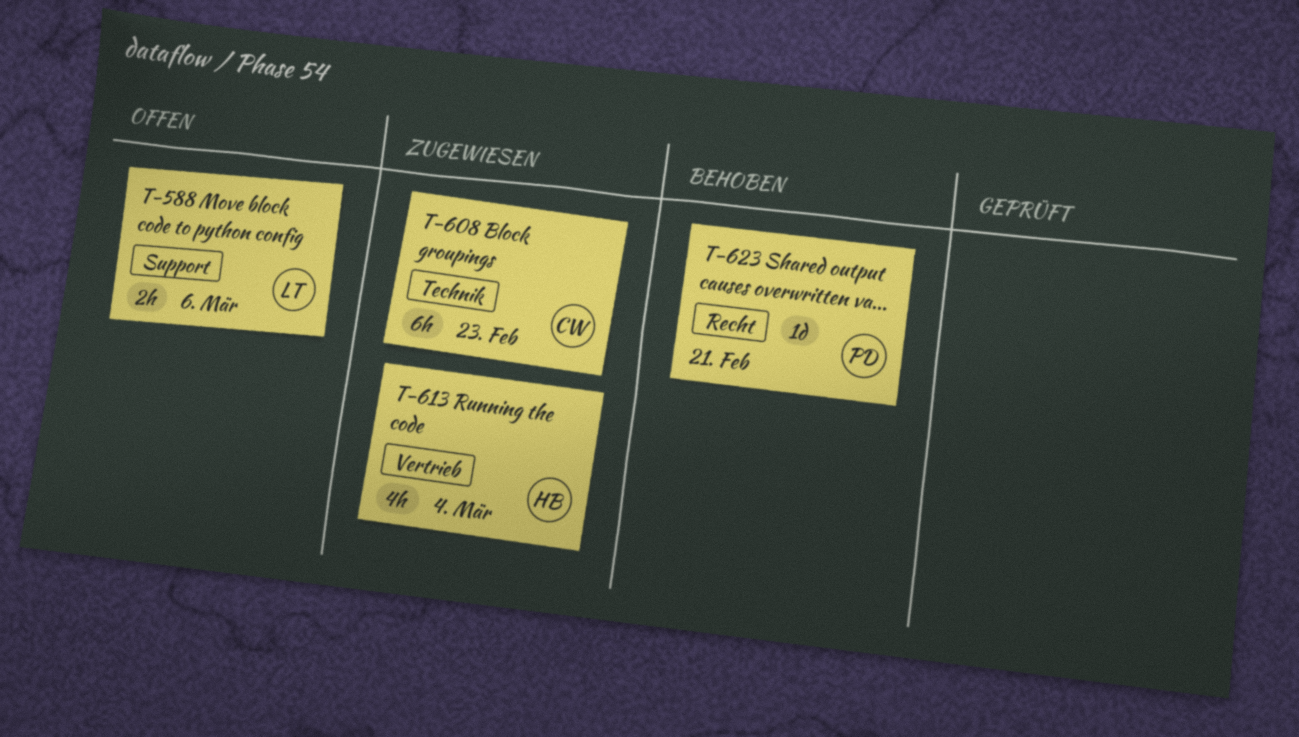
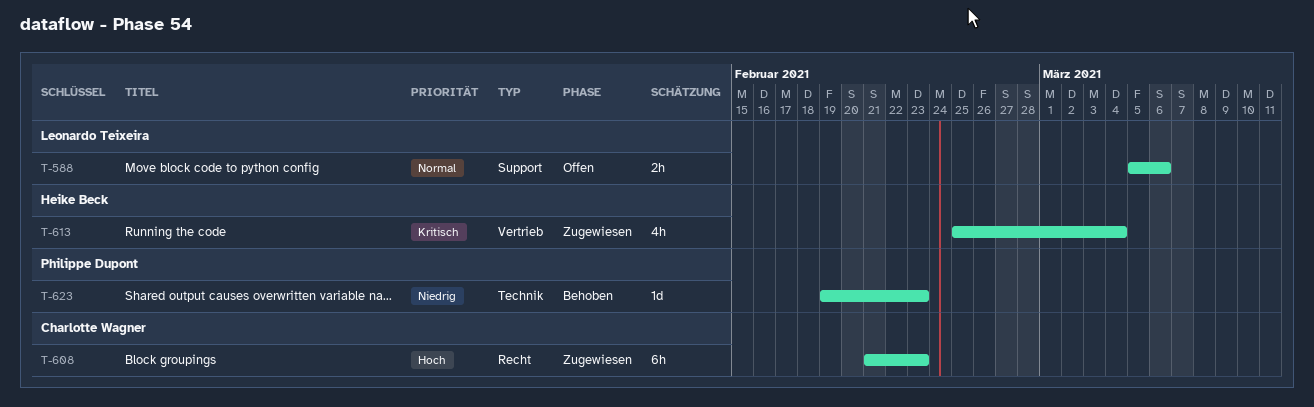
T-608, label: Technik -> Recht
T-623, label: Recht -> Technik
T-623, due: Feb 21 -> Feb 23

